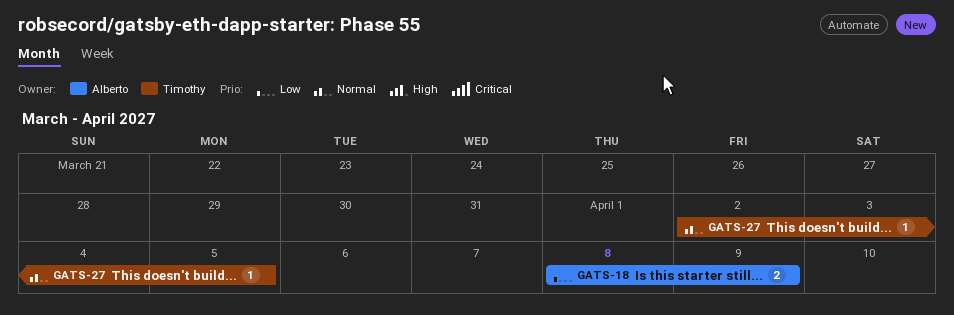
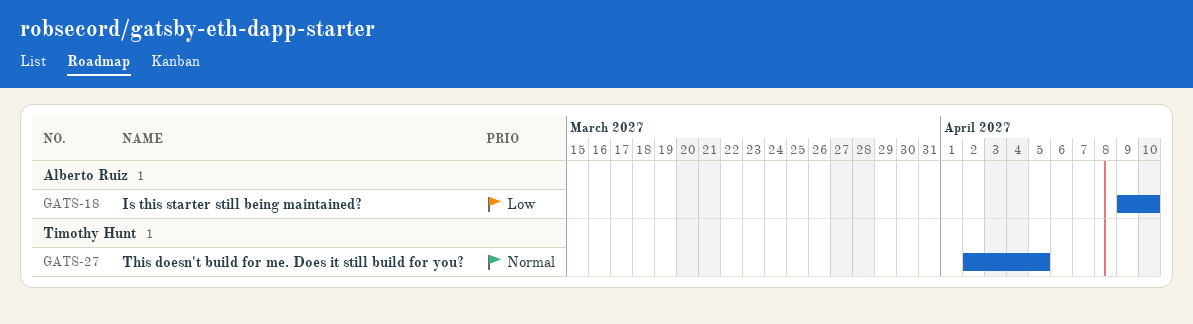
GATS-18, start: Apr 8 -> Apr 9
GATS-18, due: Apr 9 -> Apr 10

